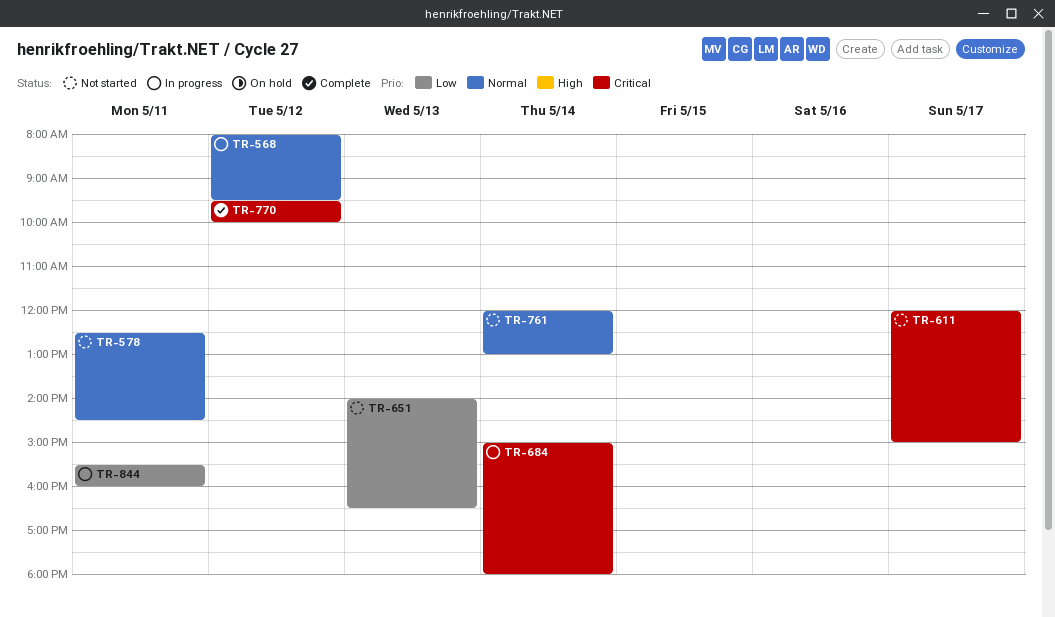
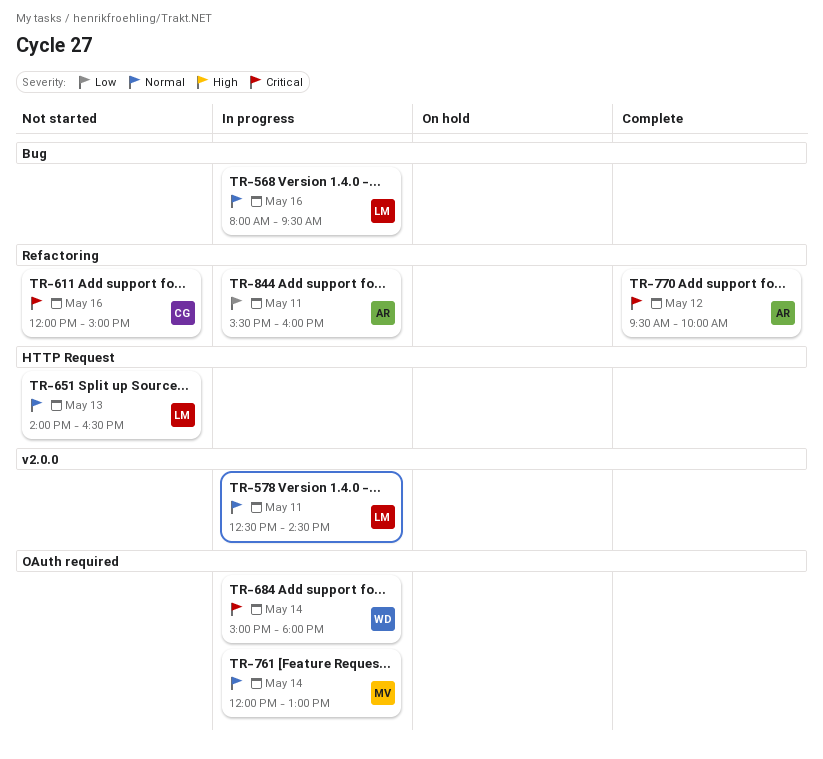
TR-568, day: May 12 -> May 16
TR-578, status: Not started -> In progress
TR-611, day: May 17 -> May 16
TR-651, priority: Low -> Normal
TR-761, status: Not started -> In progress

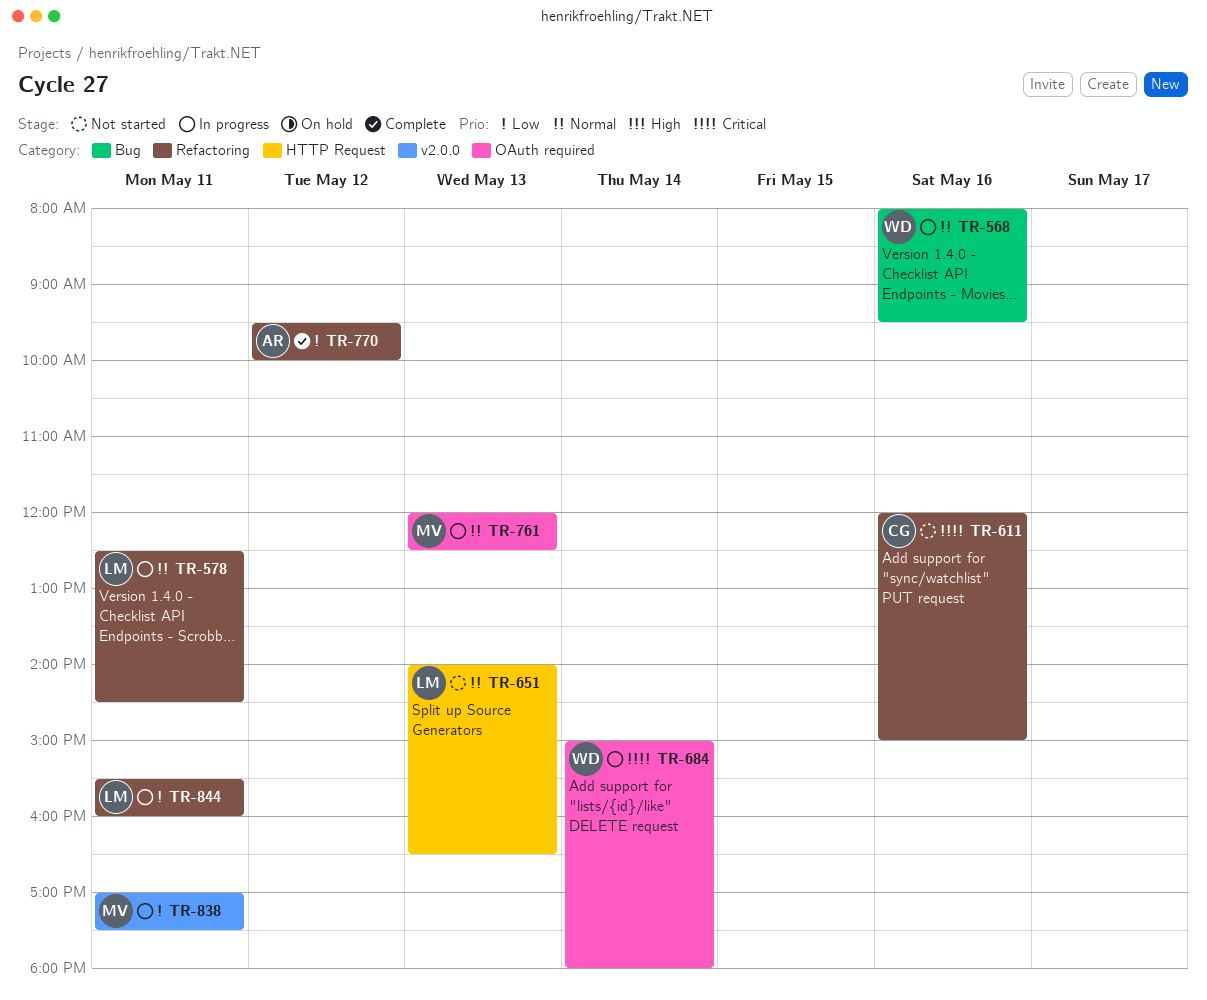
TR-568, owner: LM -> WD
TR-578, label: v2.0.0 -> Refactoring
TR-761, day: May 14 -> May 13
TR-761, ends: 13:00 -> 12:30
TR-770, priority: Critical -> Low
TR-838: none -> present
TR-844, owner: AR -> LM

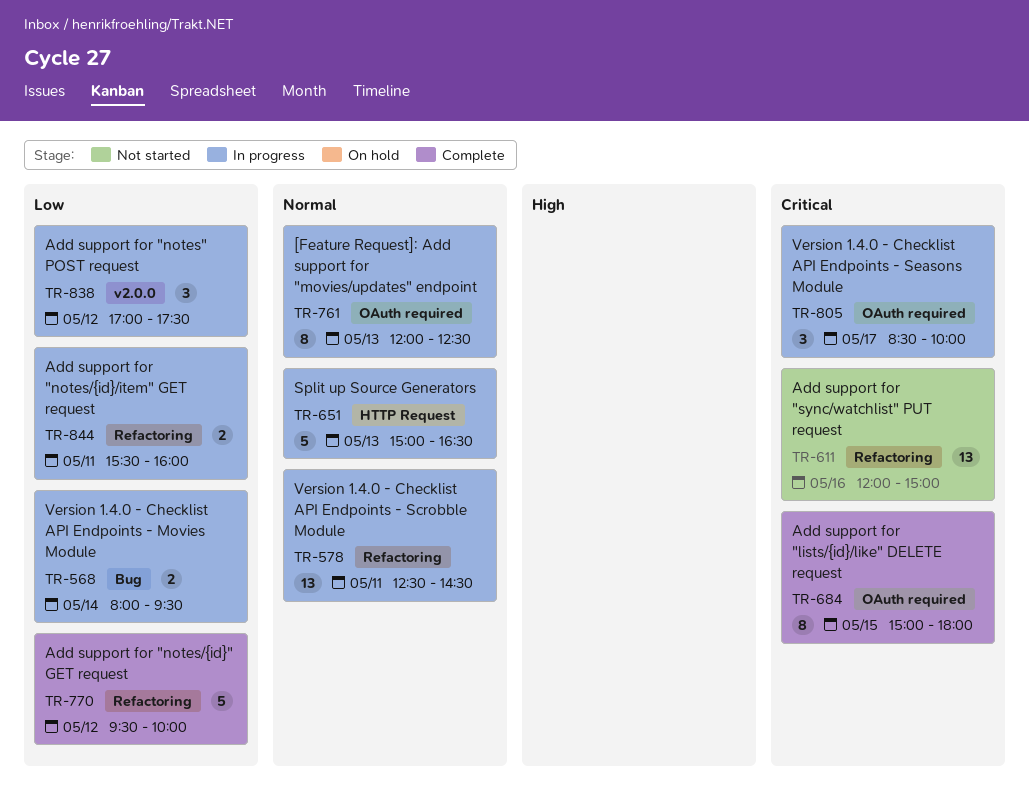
TR-568, priority: Normal -> Low
TR-568, day: May 16 -> May 14
TR-651, status: Not started -> In progress
TR-651, begins: 14:00 -> 15:00
TR-684, status: In progress -> Complete
TR-684, day: May 14 -> May 15
TR-805: none -> present
TR-838, day: May 11 -> May 12

